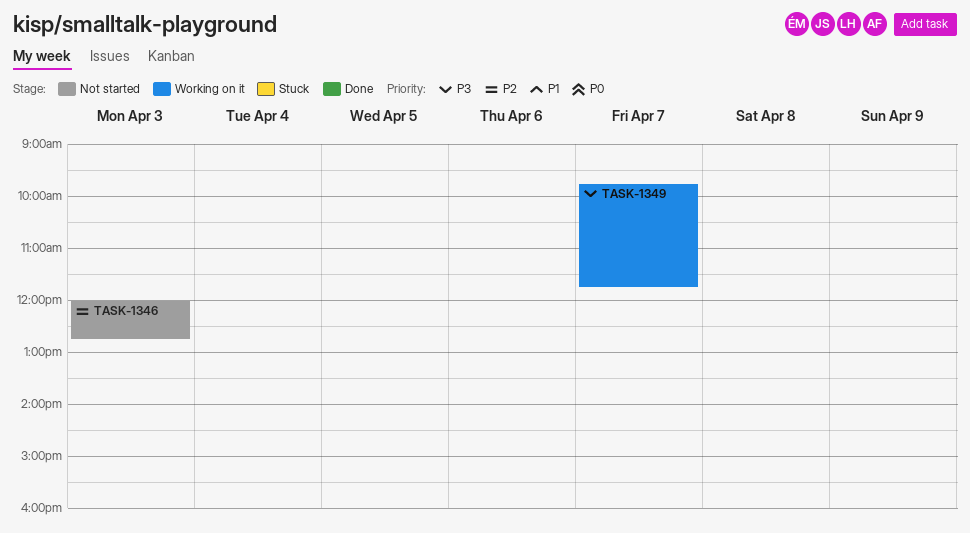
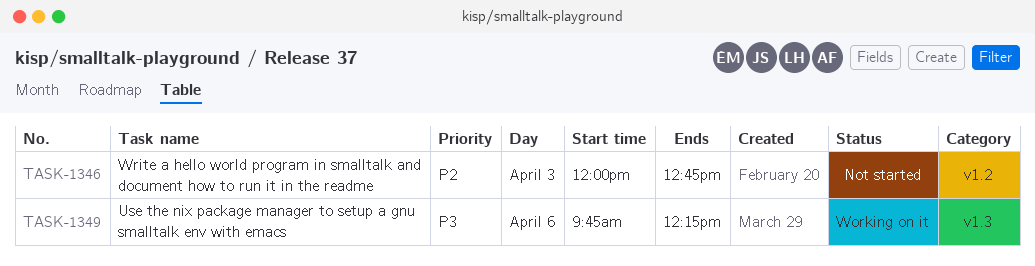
TASK-1349, day: Apr 7 -> Apr 6
TASK-1349, ends: 11:45 -> 12:15

